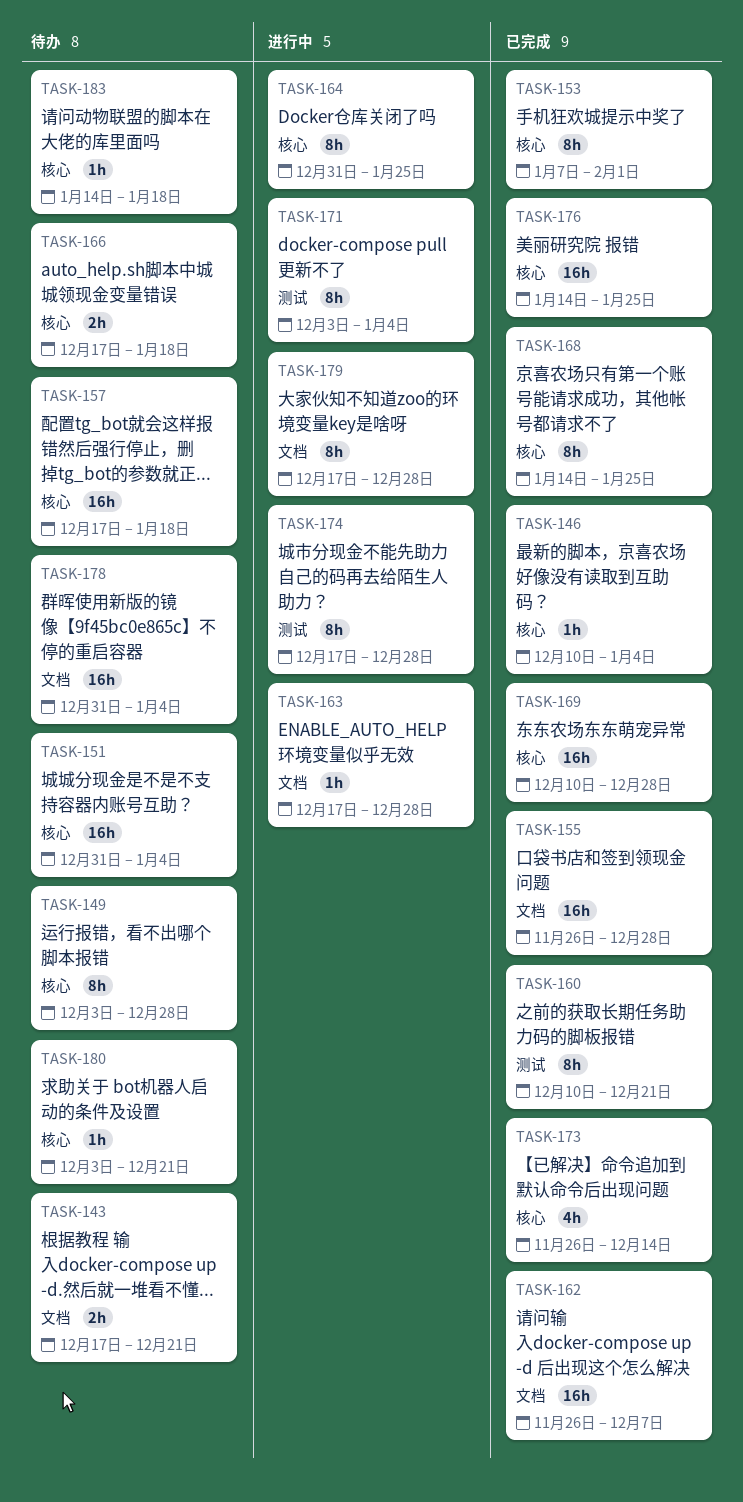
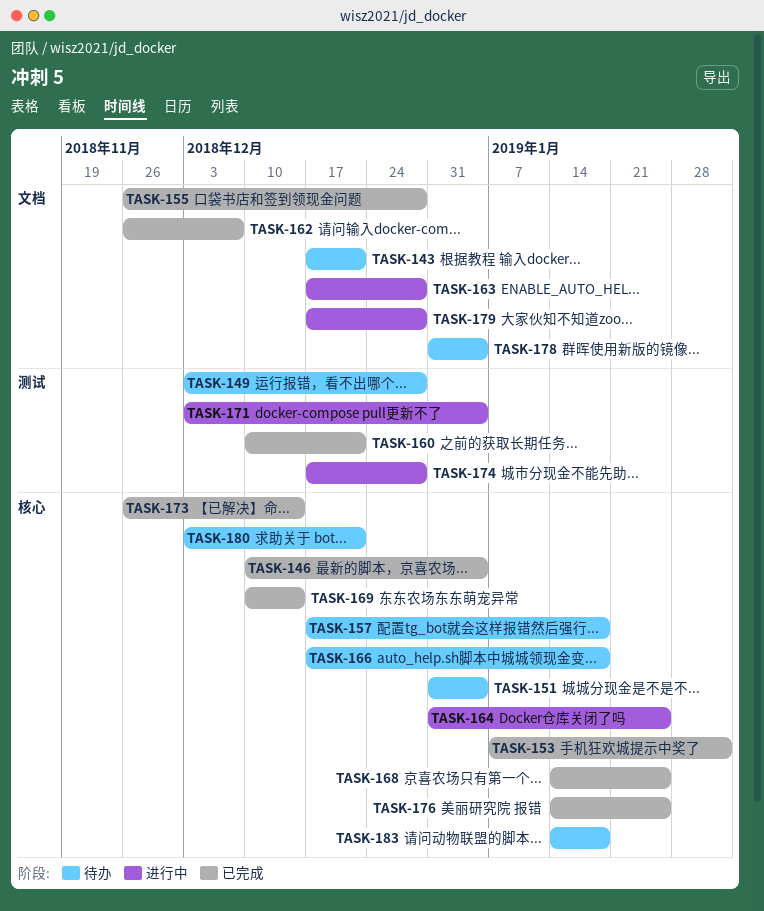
TASK-149, label: 核心 -> 测试
TASK-169, due: Dec 28 -> Dec 14

